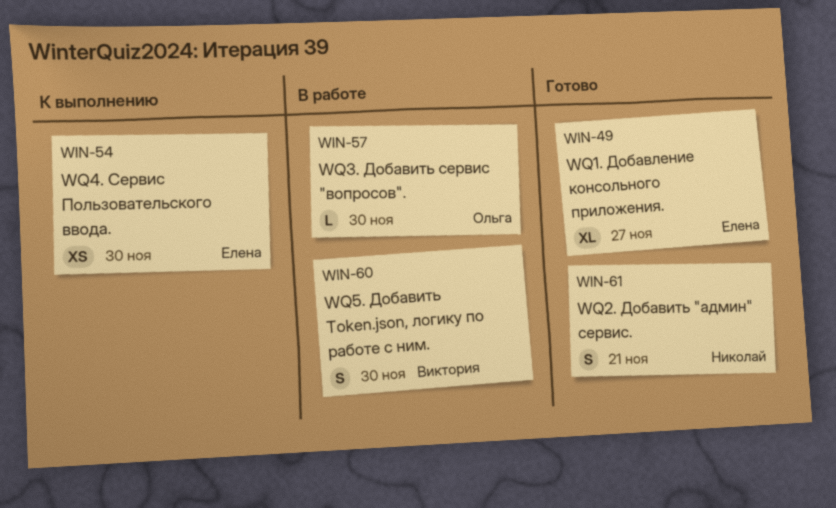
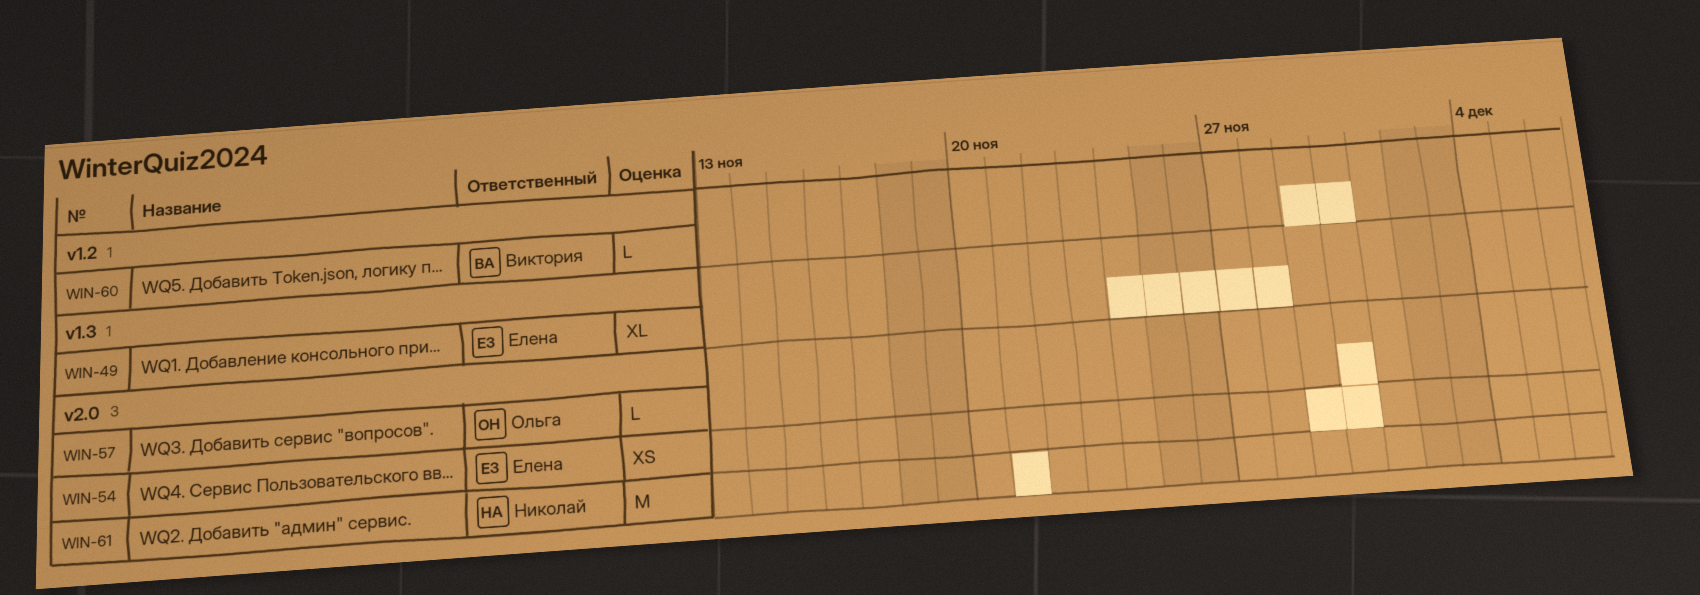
WIN-49, due: Nov 27 -> Nov 28
WIN-60, estimate: S -> L
WIN-61, estimate: S -> M

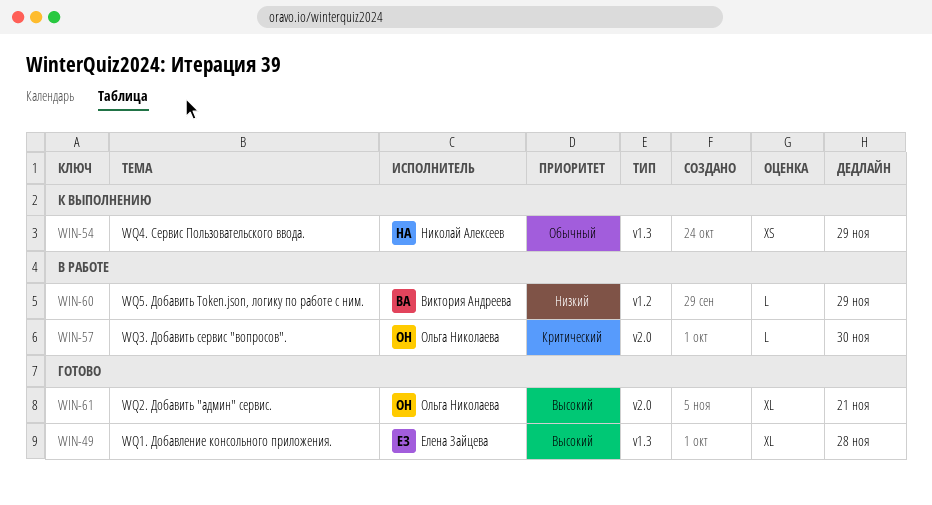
WIN-54, owner: Елена Зайцева -> Николай Алексеев
WIN-54, label: v2.0 -> v1.3
WIN-54, due: Nov 30 -> Nov 29
WIN-60, due: Nov 30 -> Nov 29
WIN-61, owner: Николай Алексеев -> Ольга Николаева
WIN-61, estimate: M -> XL

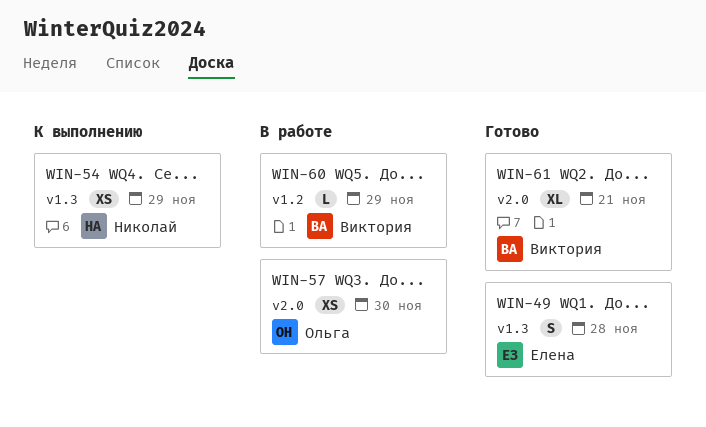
WIN-49, estimate: XL -> S
WIN-57, estimate: L -> XS
WIN-61, owner: Ольга Николаева -> Виктория Андреева

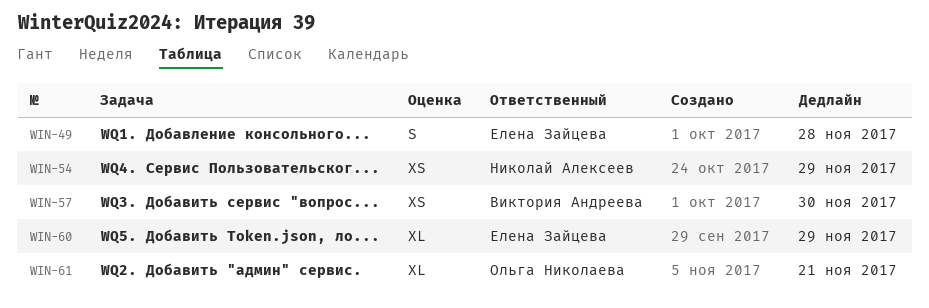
WIN-57, owner: Ольга Николаева -> Виктория Андреева
WIN-60, owner: Виктория Андреева -> Елена Зайцева
WIN-60, estimate: L -> XL
WIN-61, owner: Виктория Андреева -> Ольга Николаева

